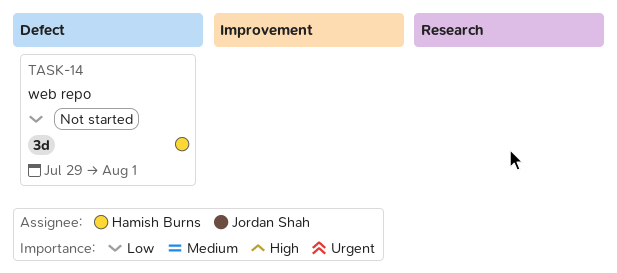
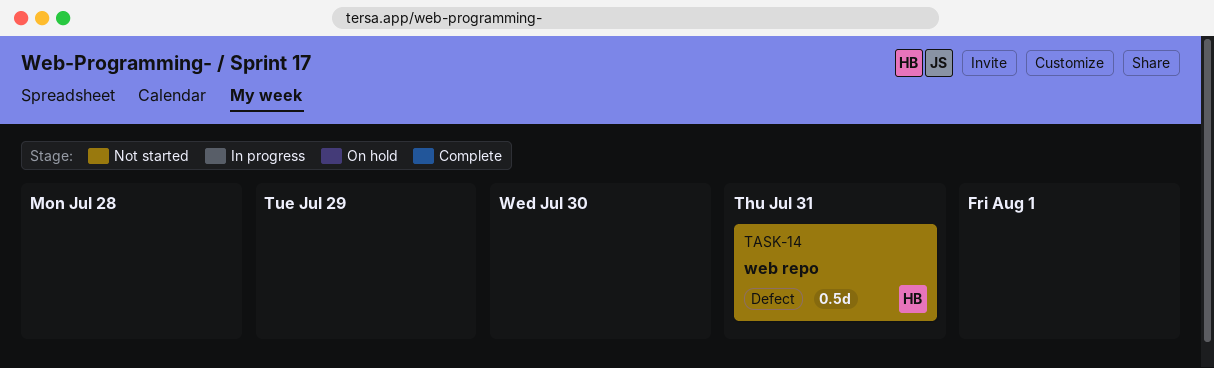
TASK-14, estimate: 3d -> 0.5d
TASK-14, due: Aug 1 -> Jul 31

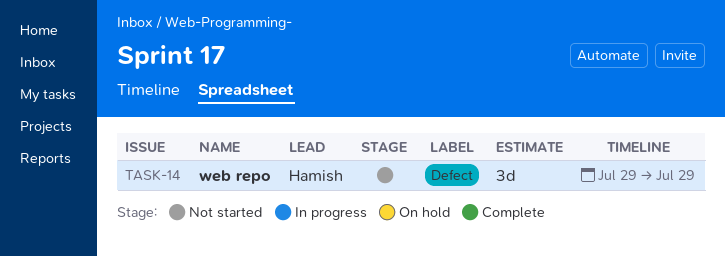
TASK-14, estimate: 0.5d -> 3d
TASK-14, due: Jul 31 -> Jul 29

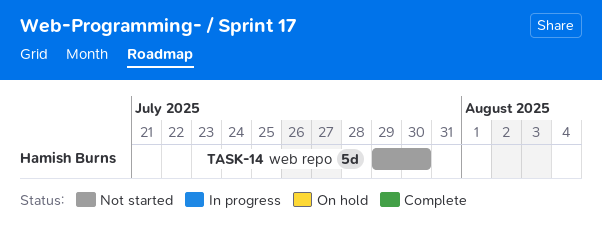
TASK-14, estimate: 3d -> 5d
TASK-14, due: Jul 29 -> Jul 30

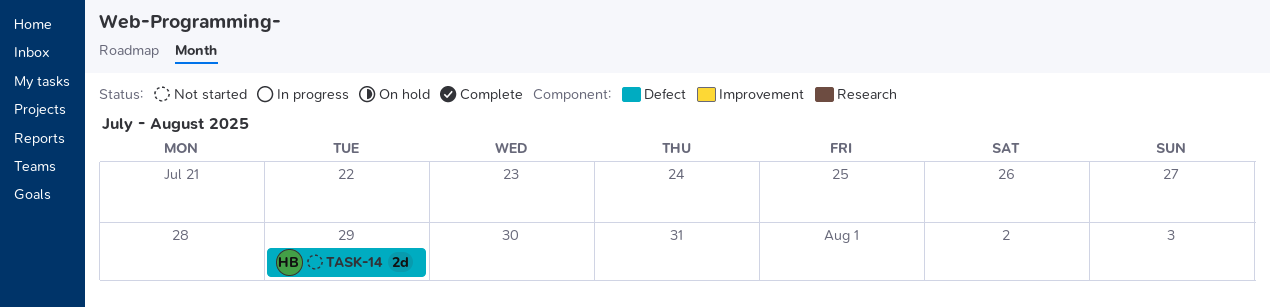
TASK-14, estimate: 5d -> 2d
TASK-14, due: Jul 30 -> Jul 29

